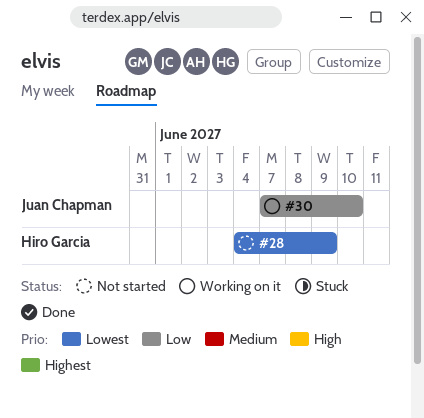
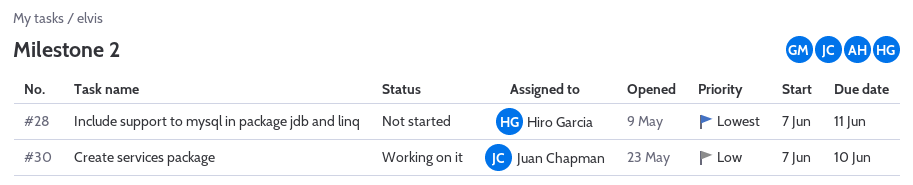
#28, start: Jun 4 -> Jun 7
#28, due: Jun 9 -> Jun 11

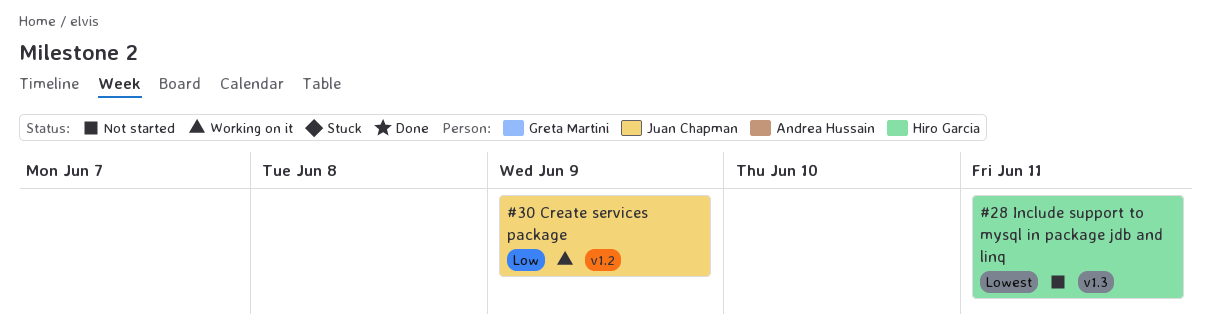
#30, due: Jun 10 -> Jun 9

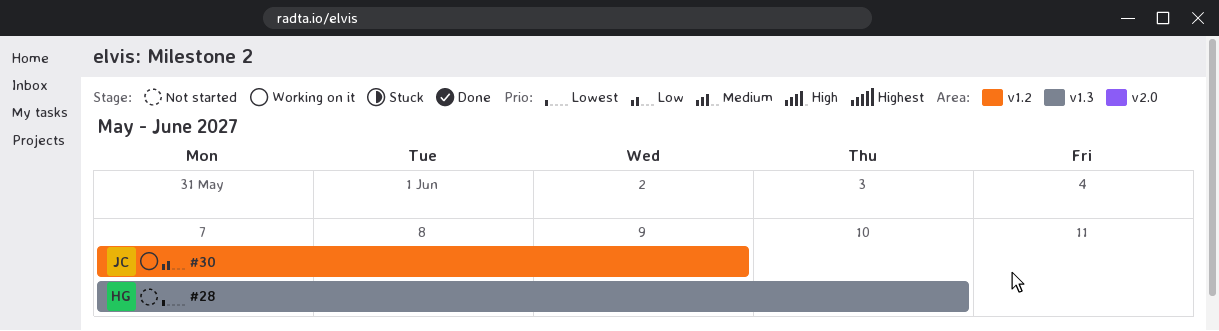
#28, due: Jun 11 -> Jun 10

